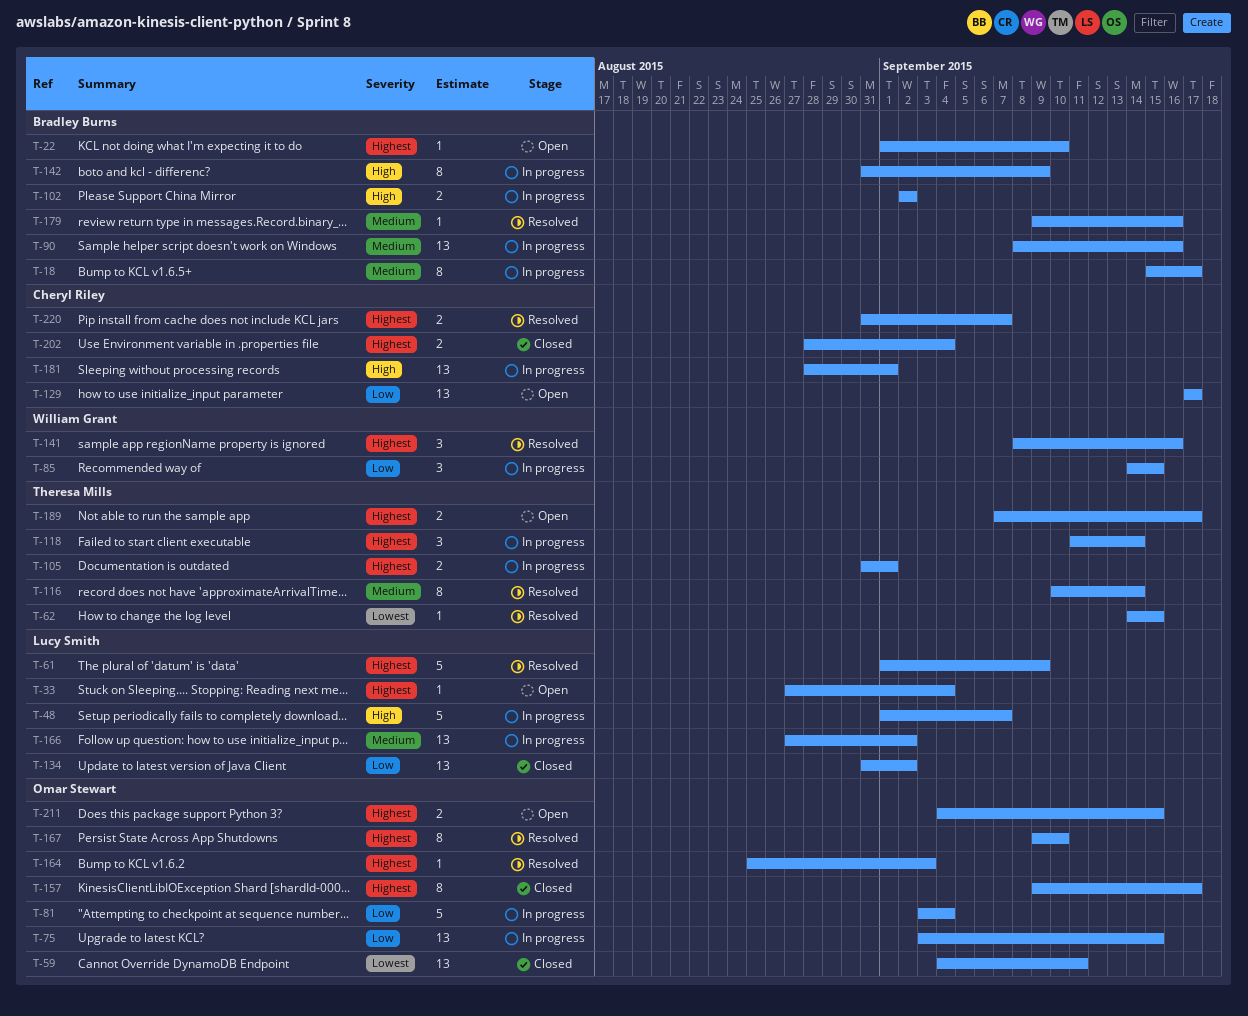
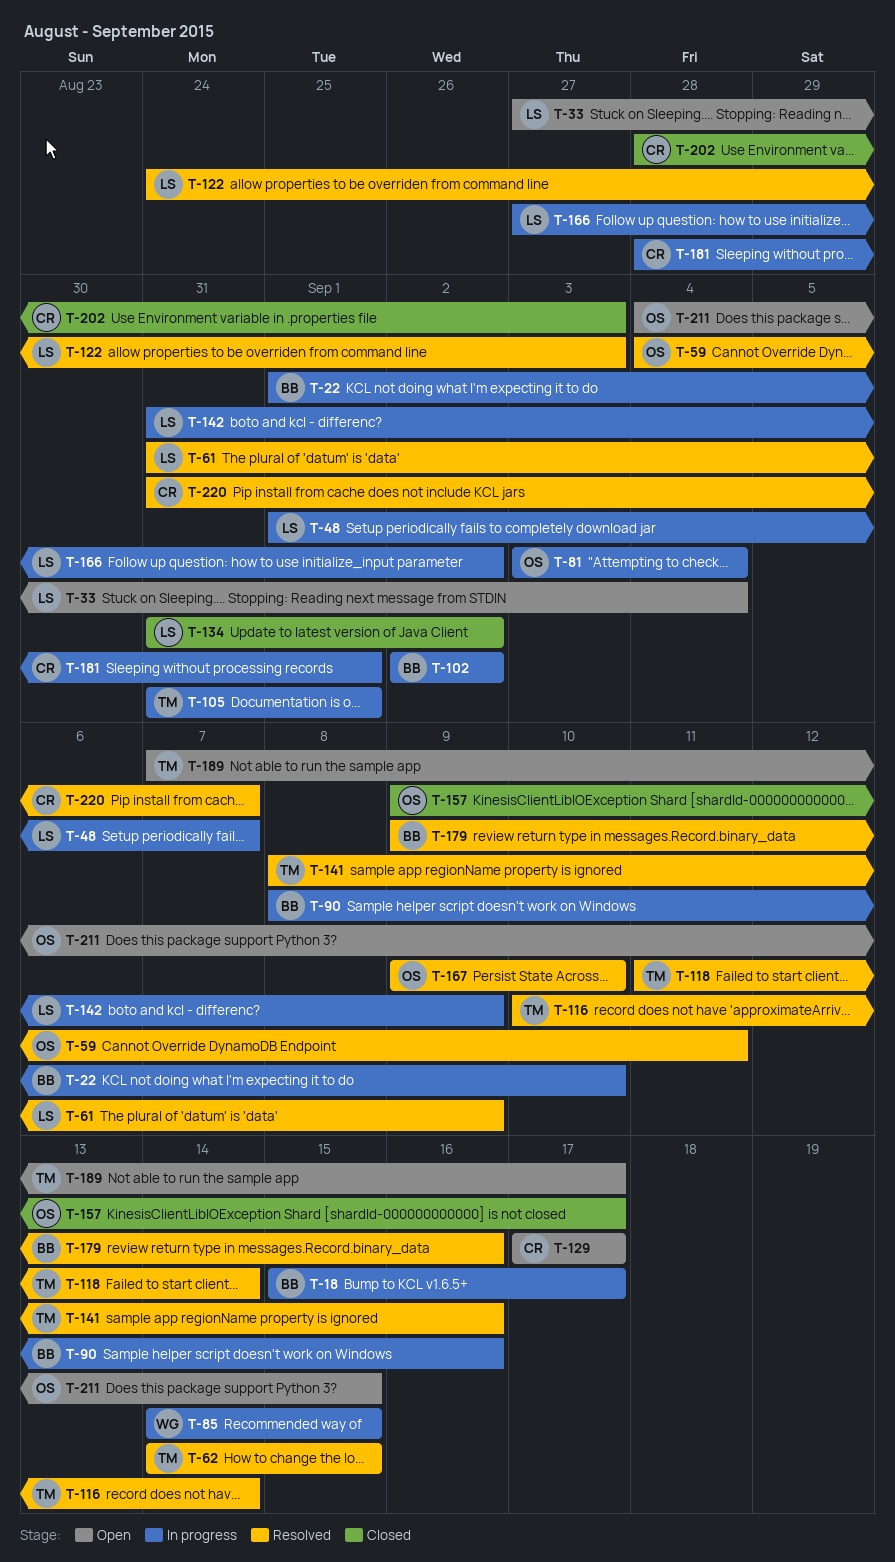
T-22, status: Open -> In progress
T-59, status: Closed -> Resolved
T-61, start: Sep 1 -> Aug 31
T-75: present -> none
T-118, status: In progress -> Resolved
T-122: none -> present
T-141, owner: William Grant -> Theresa Mills
T-142, owner: Bradley Burns -> Lucy Smith
T-164: present -> none
T-202, due: Sep 4 -> Sep 3

